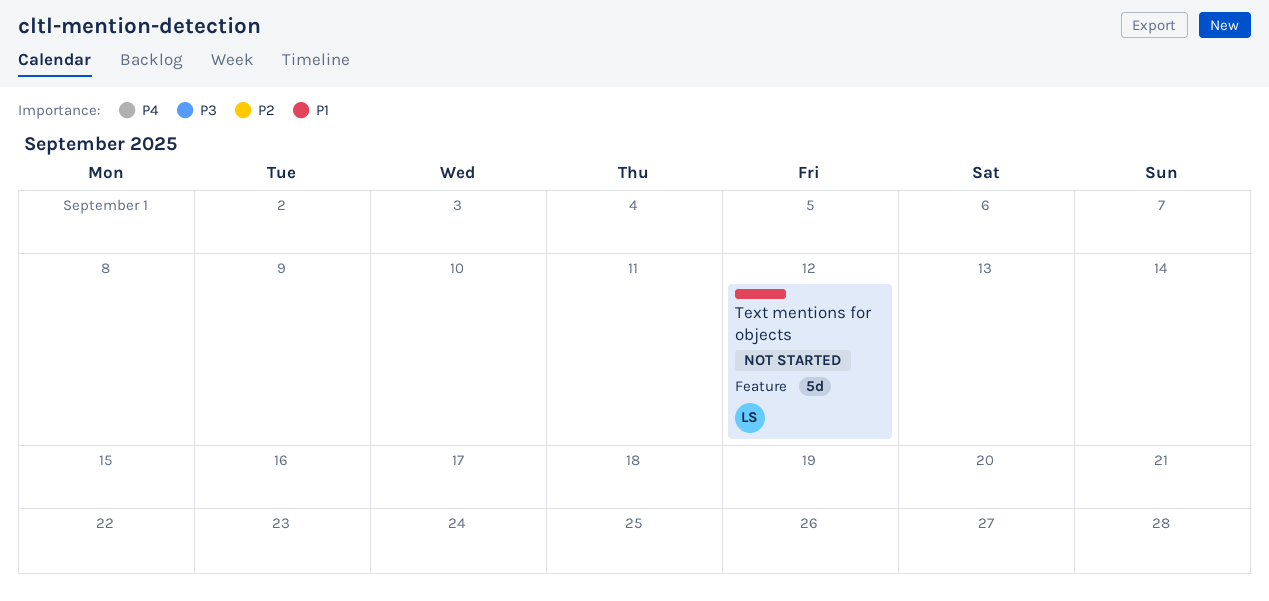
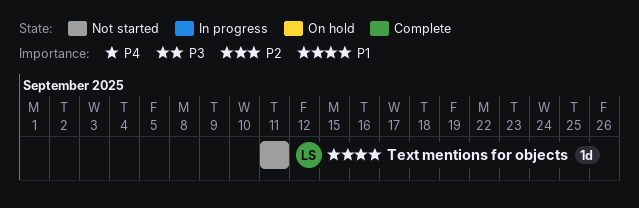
Text mentions for objects, estimate: 5d -> 1d
Text mentions for objects, due: Sep 12 -> Sep 11

